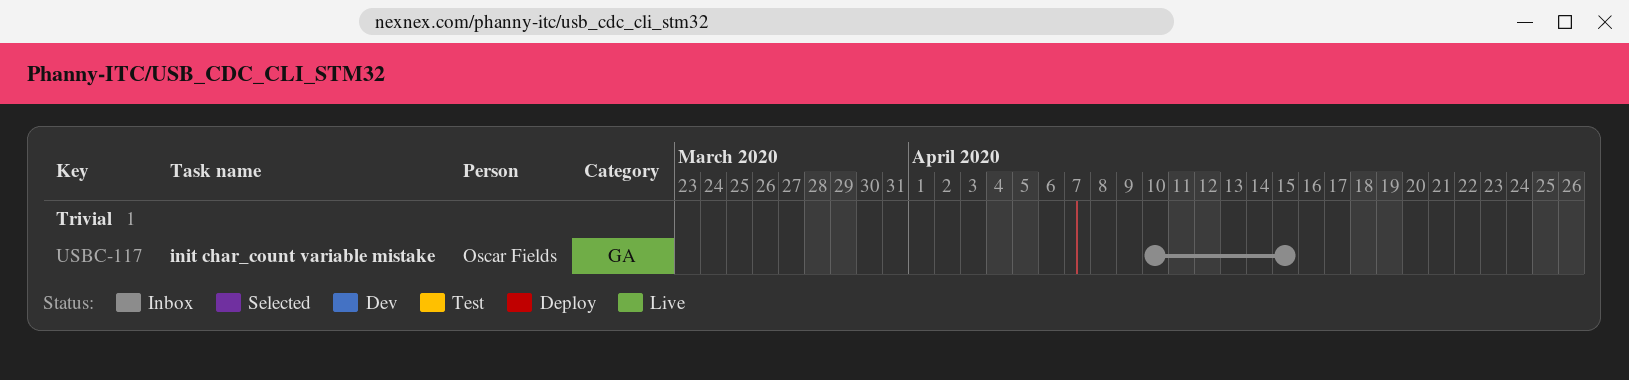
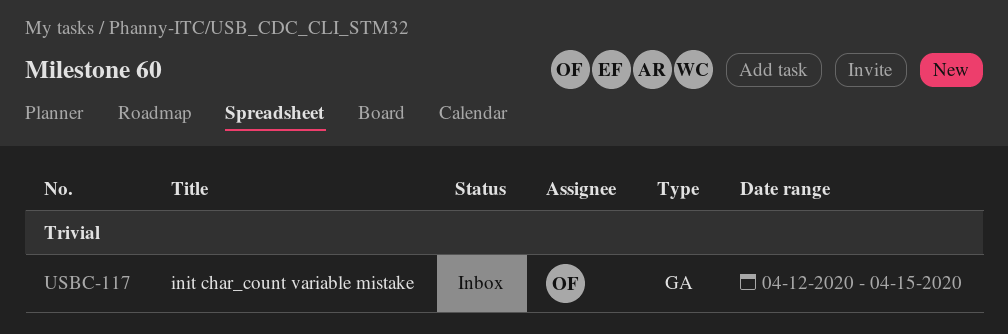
USBC-117, start: Apr 10 -> Apr 12

